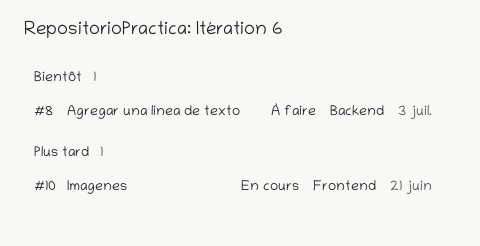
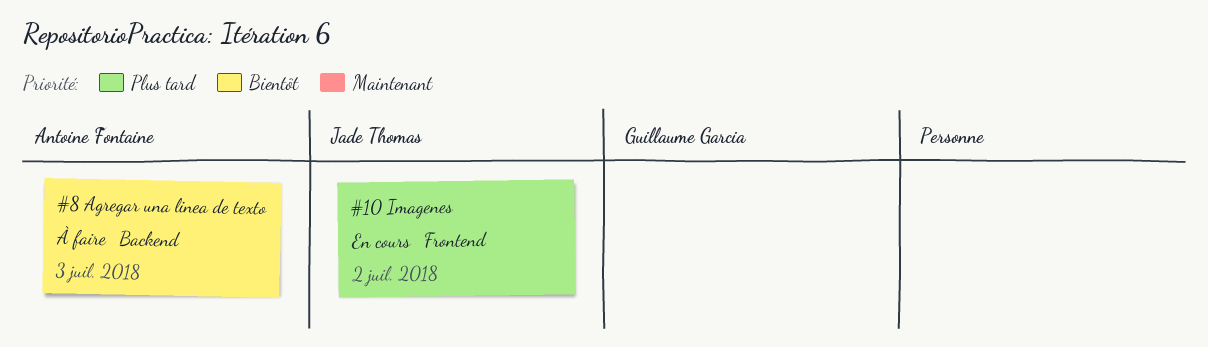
#10, due: Jun 21 -> Jul 2

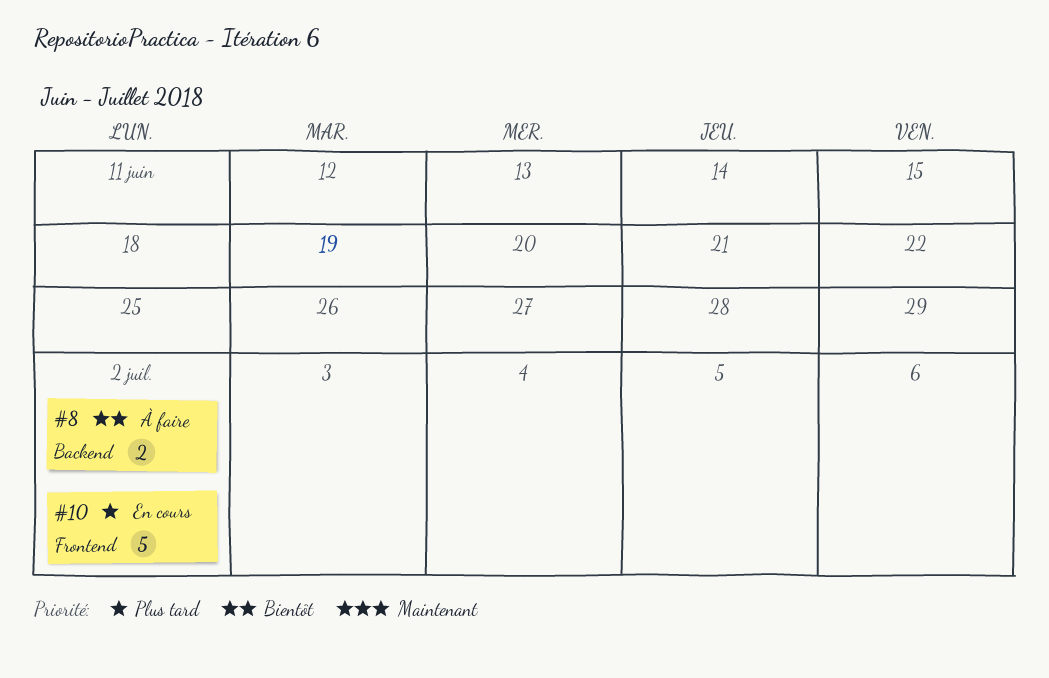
#8, due: Jul 3 -> Jul 2

